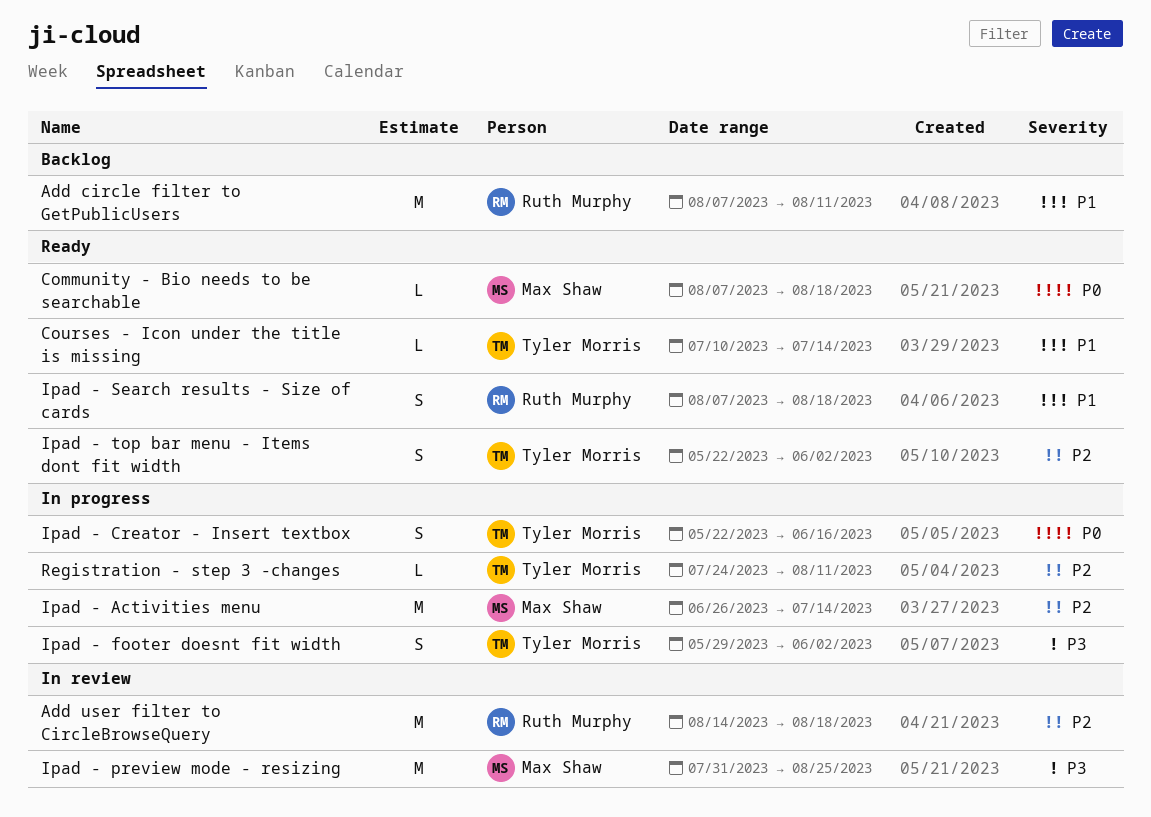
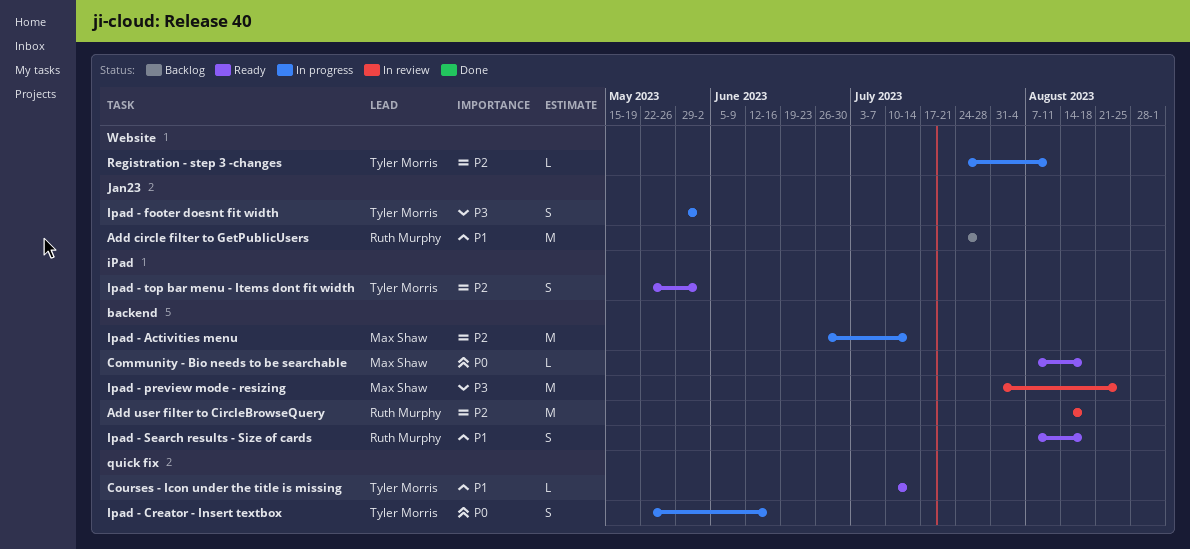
Add circle filter to GetPublicUsers, start: Aug 7 -> Jul 24
Add circle filter to GetPublicUsers, due: Aug 11 -> Jul 28

